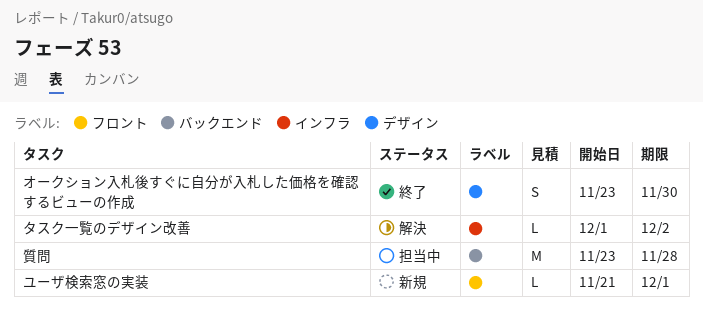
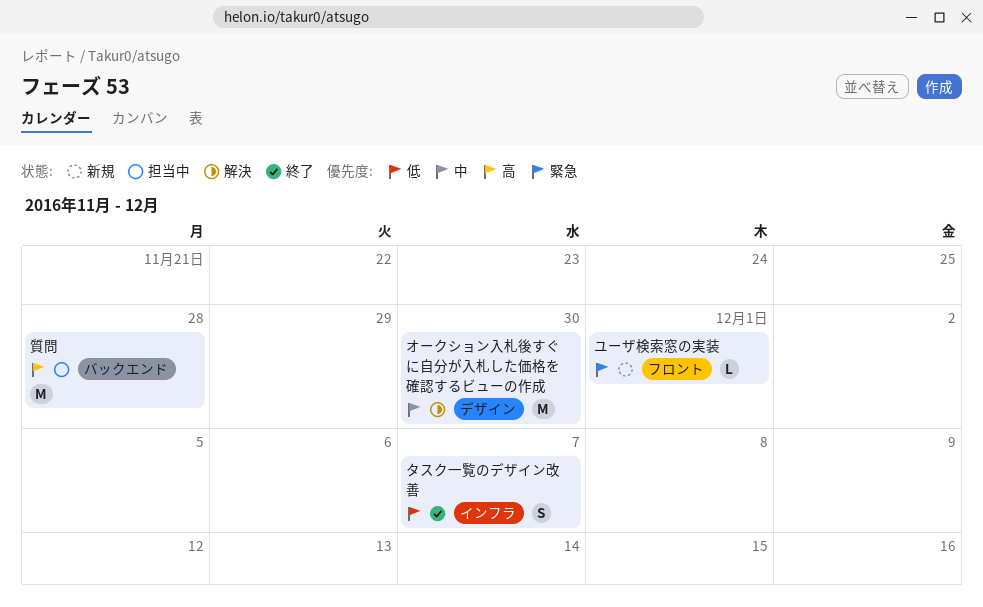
オークション入札後すぐに自分が入札した価格を確認するビューの作成, status: 終了 -> 解決
オークション入札後すぐに自分が入札した価格を確認するビューの作成, estimate: S -> M
タスク一覧のデザイン改善, status: 解決 -> 終了
タスク一覧のデザイン改善, estimate: L -> S
タスク一覧のデザイン改善, due: Dec 2 -> Dec 7

